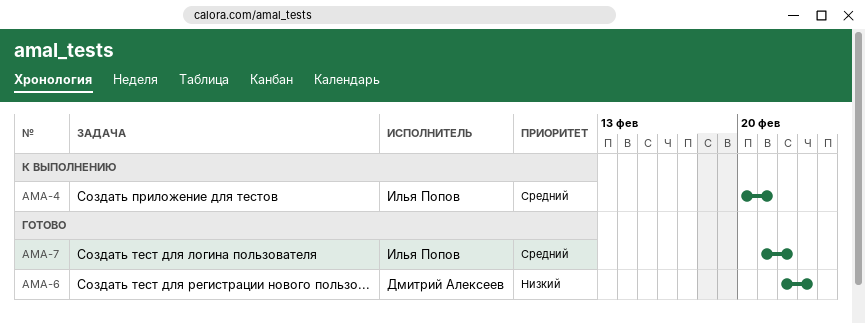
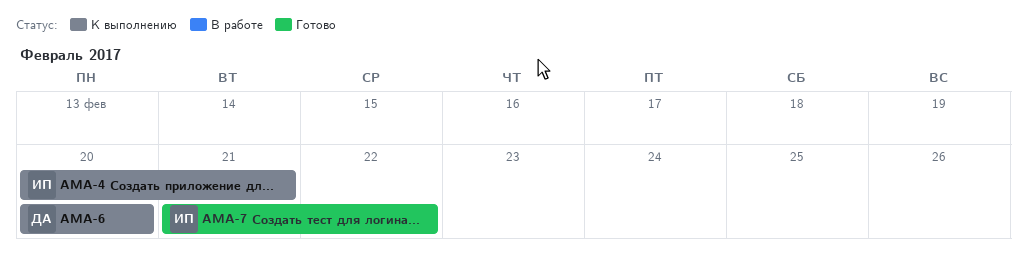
AMA-6, status: Готово -> К выполнению
AMA-6, start: Feb 22 -> Feb 20
AMA-6, due: Feb 23 -> Feb 20

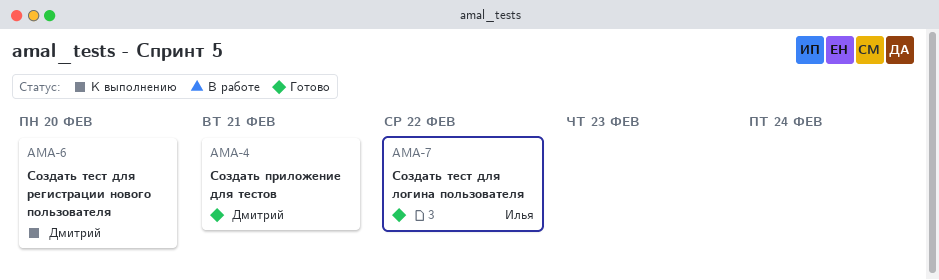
AMA-4, status: К выполнению -> Готово
AMA-4, owner: Илья -> Дмитрий

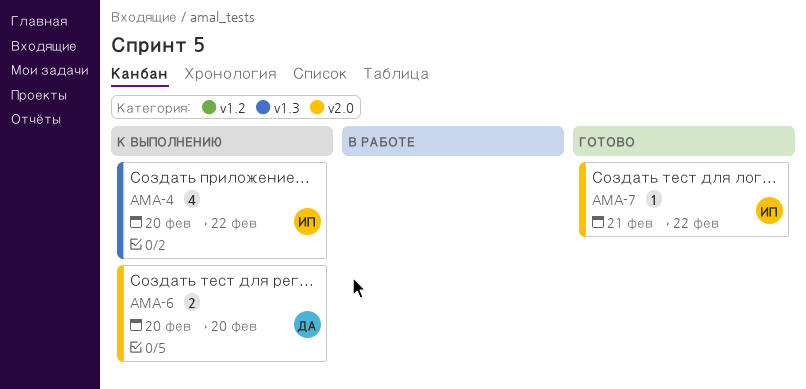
AMA-4, status: Готово -> К выполнению
AMA-4, owner: Дмитрий -> Илья
AMA-4, due: Feb 21 -> Feb 22

